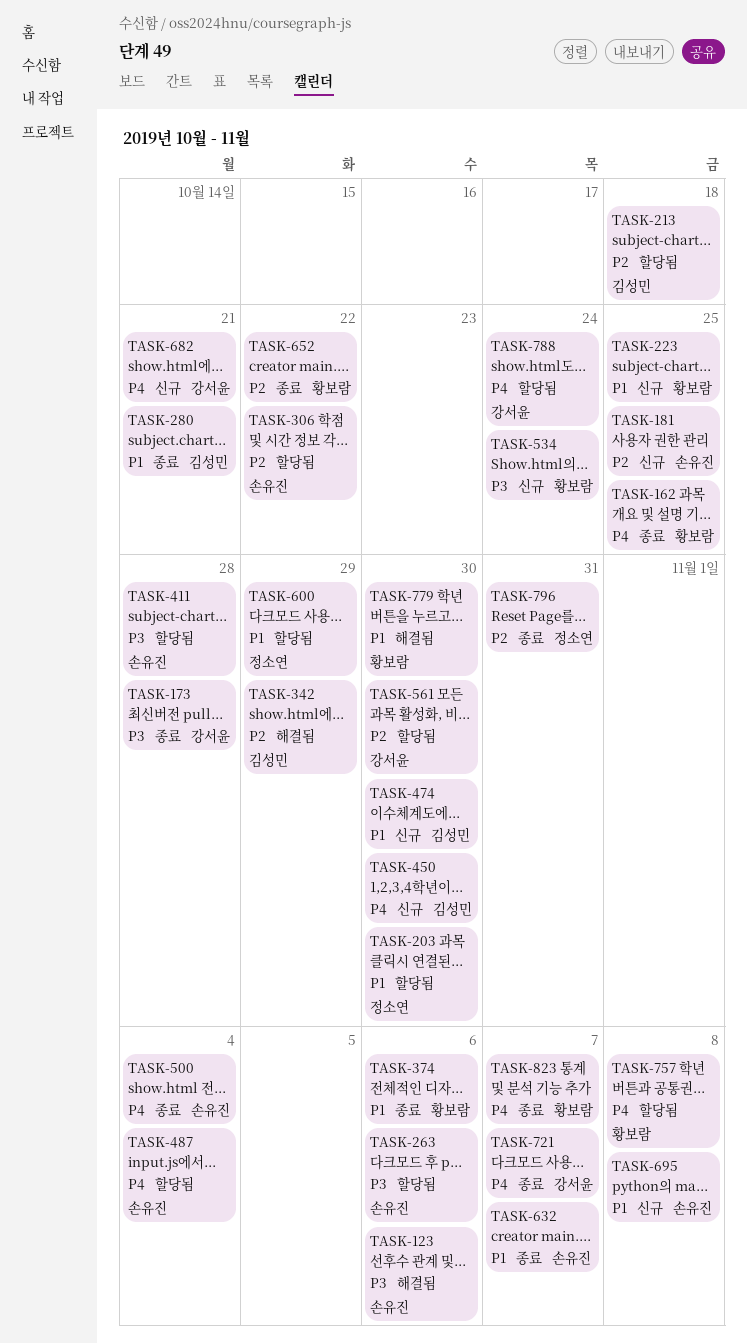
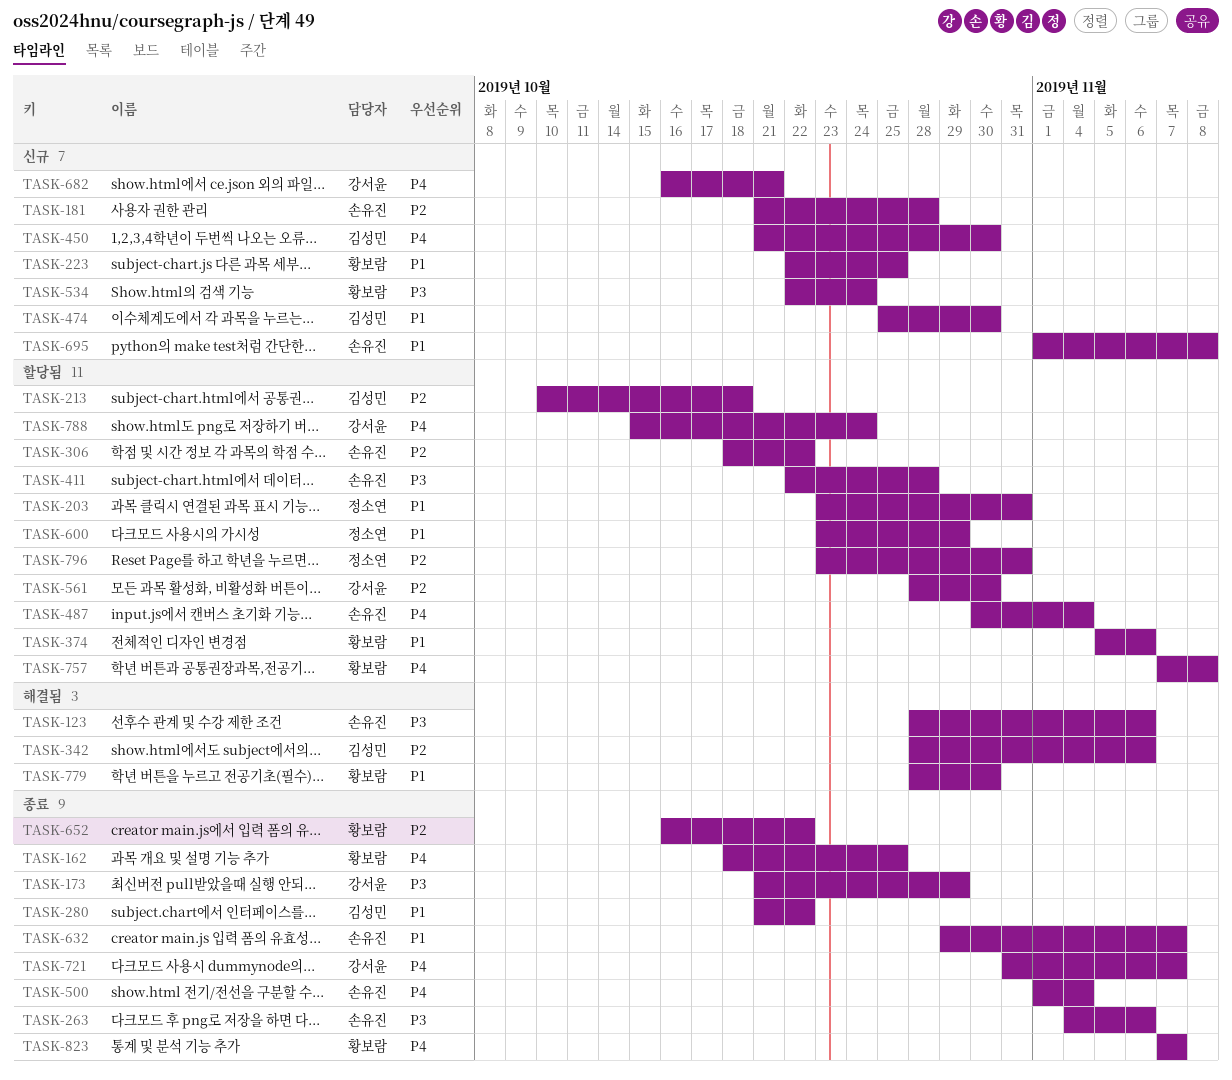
TASK-173, due: Oct 28 -> Oct 29
TASK-181, due: Oct 25 -> Oct 28
TASK-203, due: Oct 30 -> Oct 31
TASK-263, status: 할당됨 -> 종료
TASK-280, due: Oct 21 -> Oct 22
TASK-342, due: Oct 29 -> Nov 6
TASK-374, status: 종료 -> 할당됨
TASK-796, status: 종료 -> 할당됨

